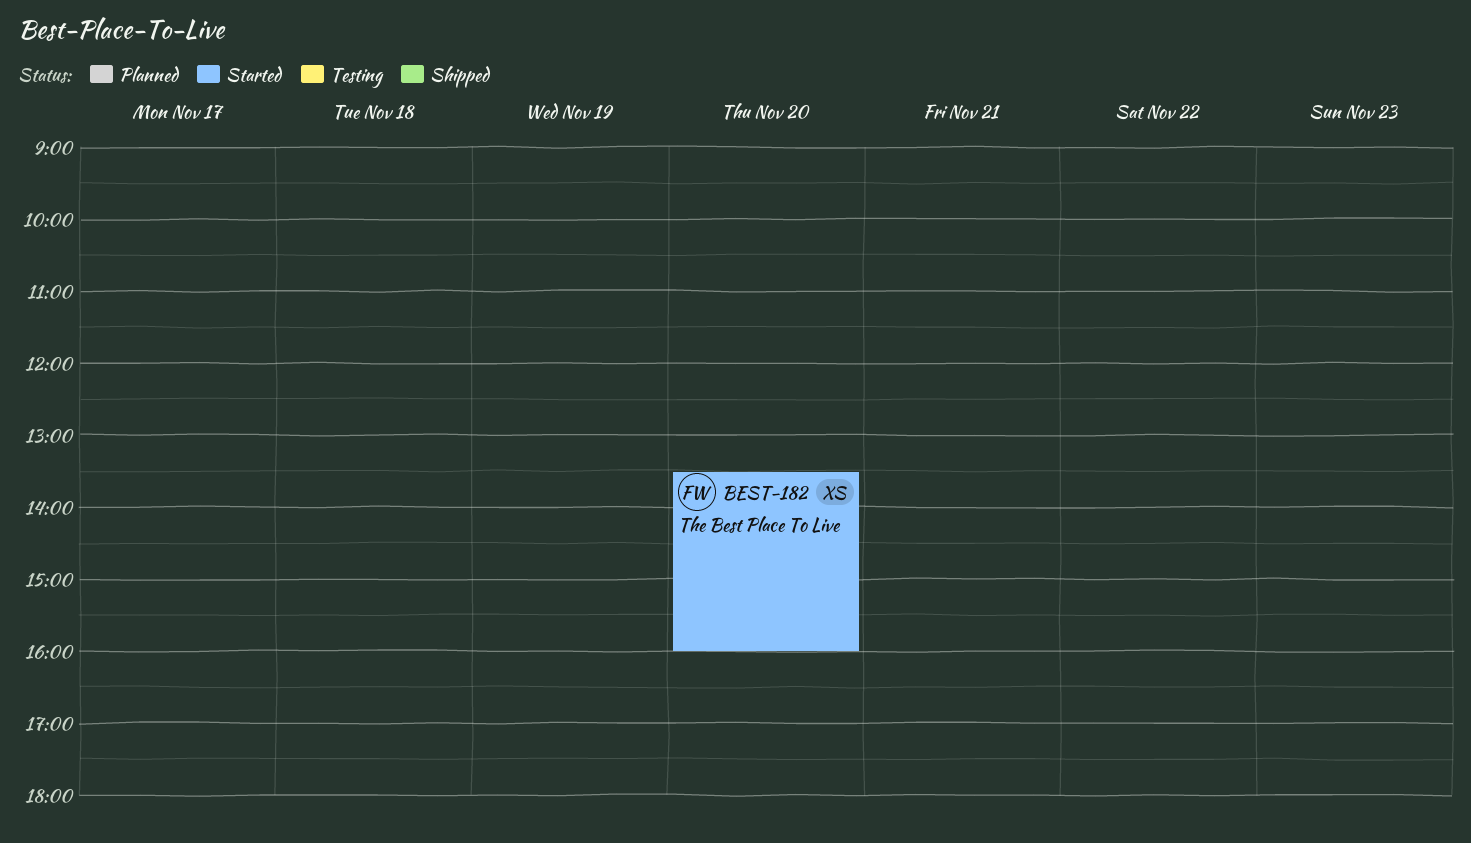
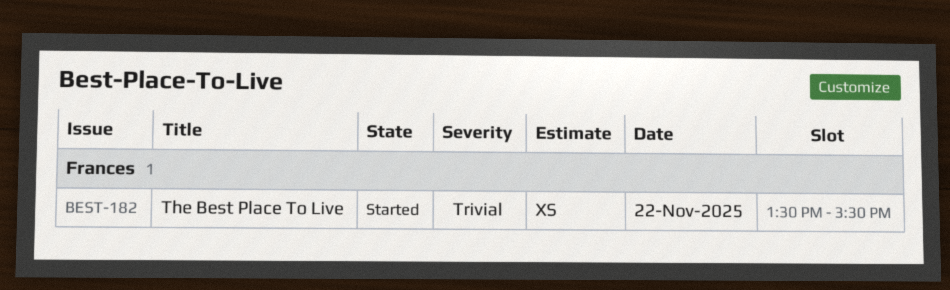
BEST-182, day: Nov 20 -> Nov 22
BEST-182, ends: 16:00 -> 15:30

